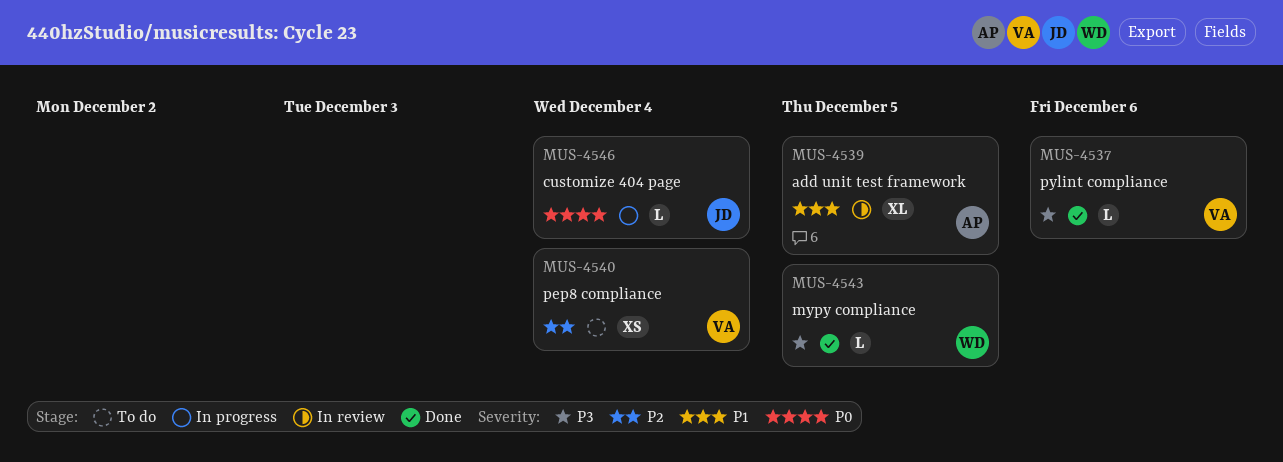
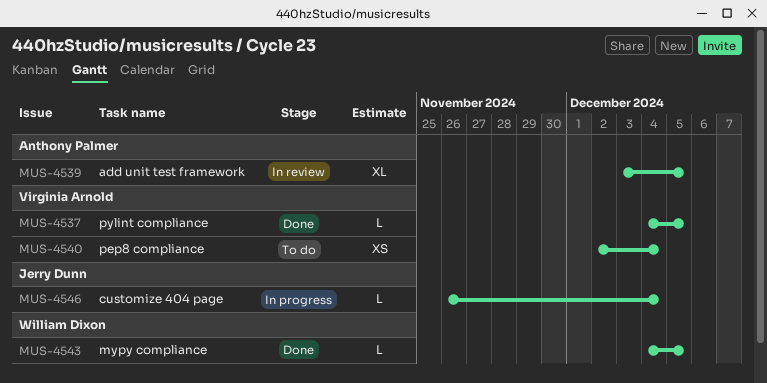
MUS-4537, due: Dec 6 -> Dec 5

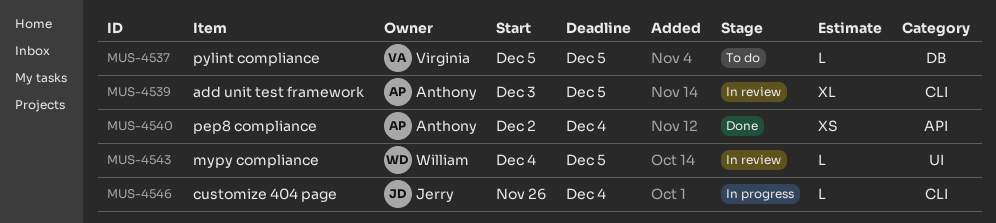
MUS-4537, status: Done -> To do
MUS-4537, start: Dec 4 -> Dec 5
MUS-4540, status: To do -> Done
MUS-4540, owner: Virginia Arnold -> Anthony Palmer
MUS-4543, status: Done -> In review

